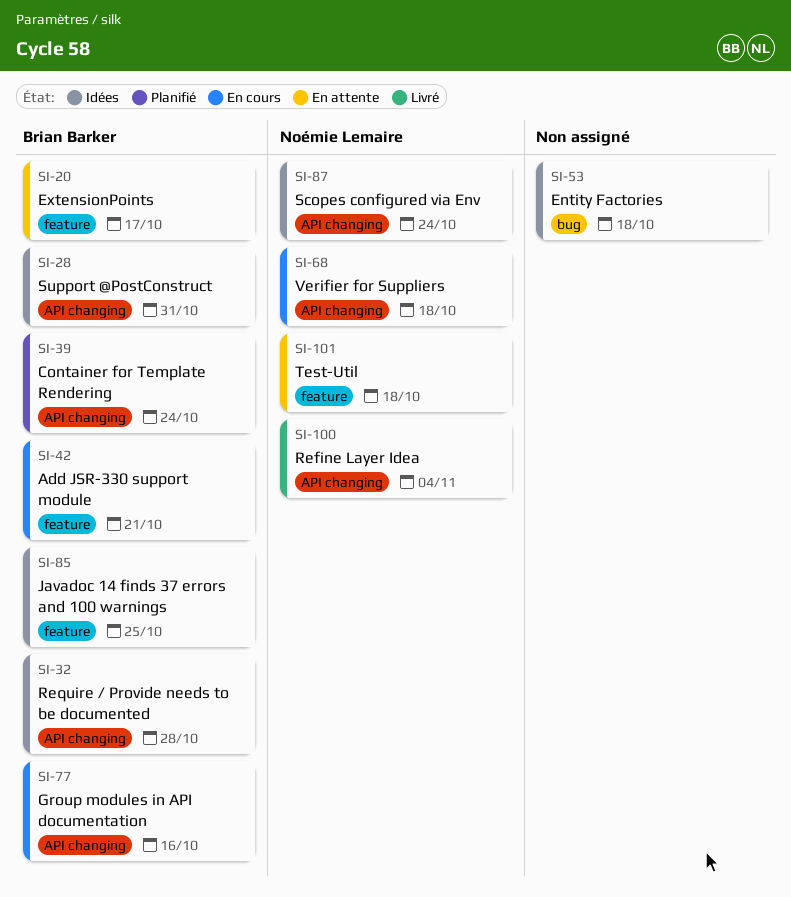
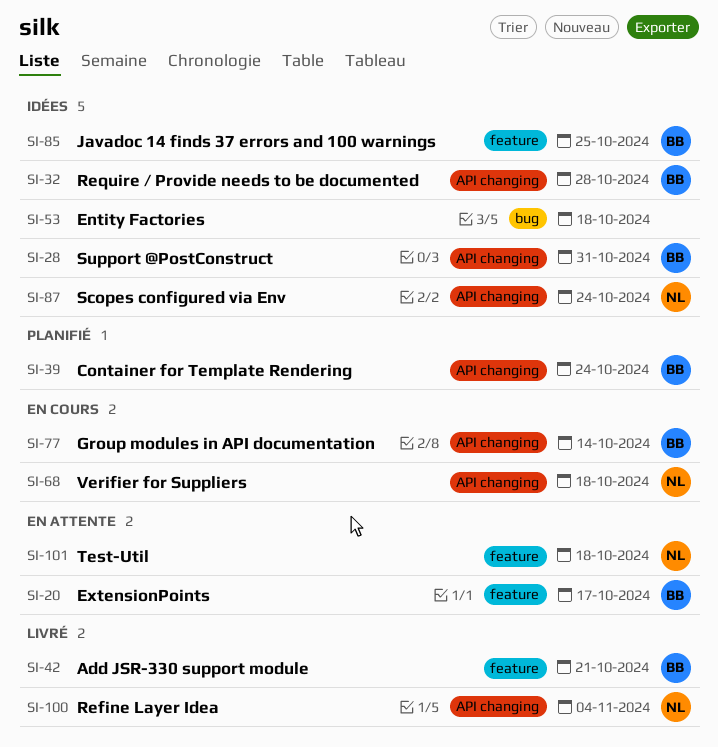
SI-42, status: En cours -> Livré
SI-77, due: Oct 16 -> Oct 14

